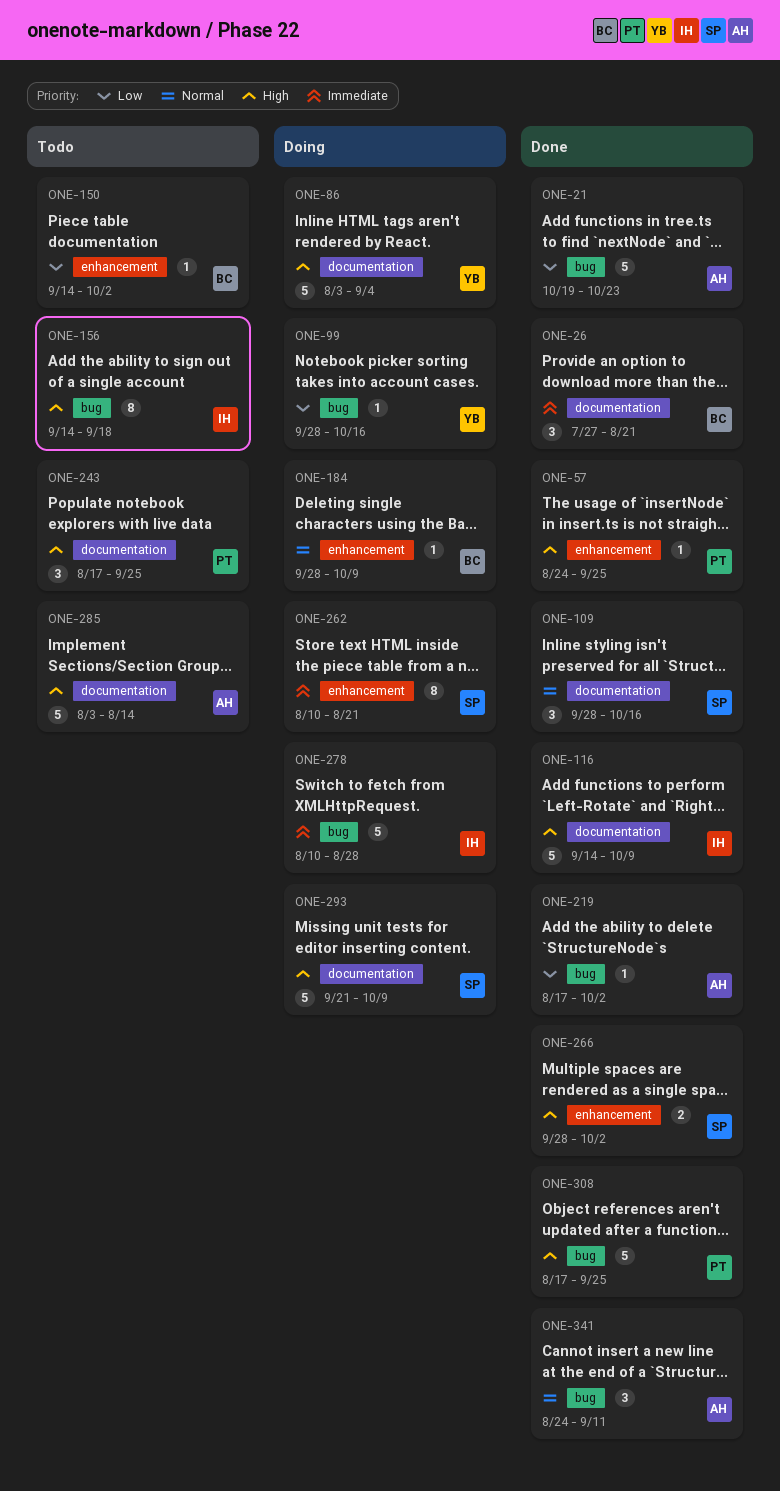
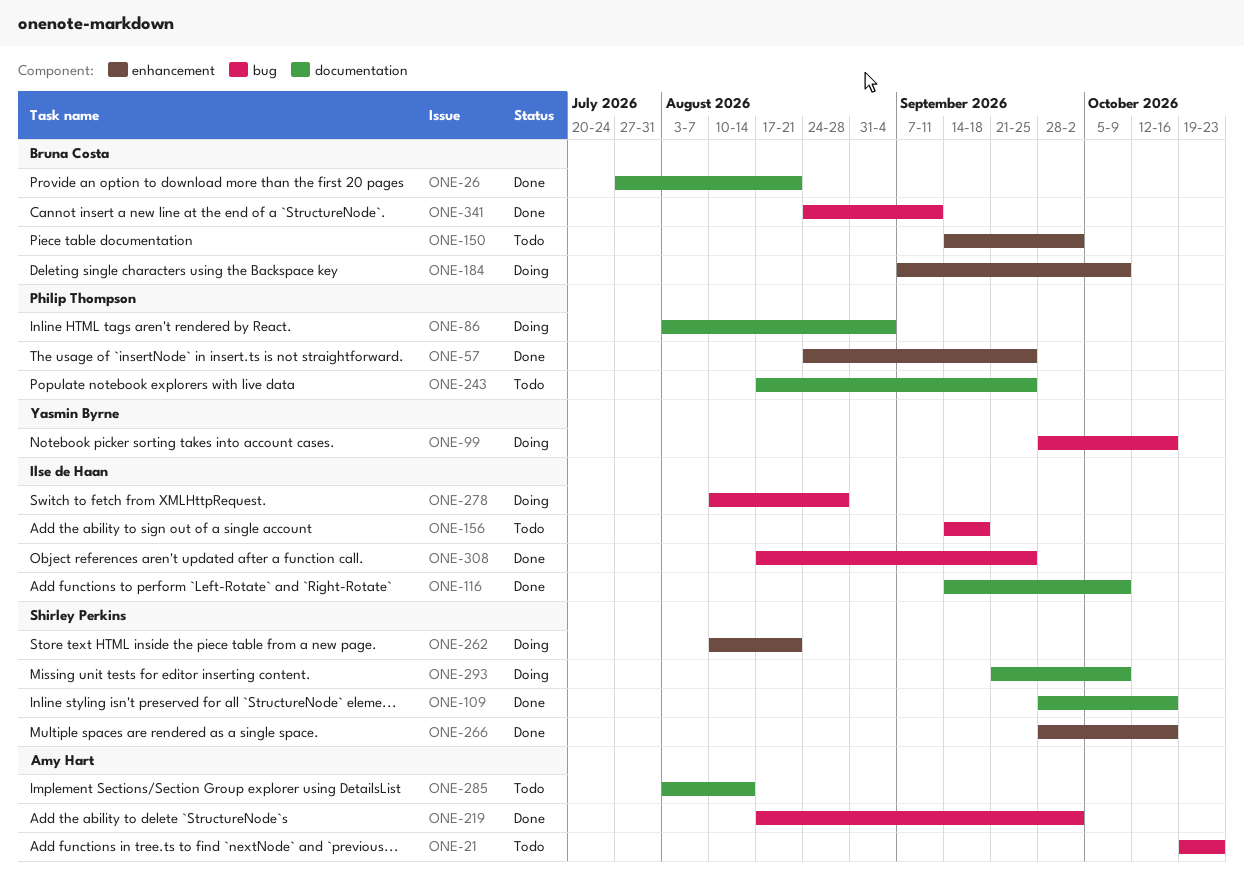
ONE-21, status: Done -> Todo
ONE-86, owner: Yasmin Byrne -> Philip Thompson
ONE-184, start: Sep 28 -> Sep 7
ONE-266, due: Oct 2 -> Oct 16
ONE-308, owner: Philip Thompson -> Ilse de Haan
ONE-341, owner: Amy Hart -> Bruna Costa

